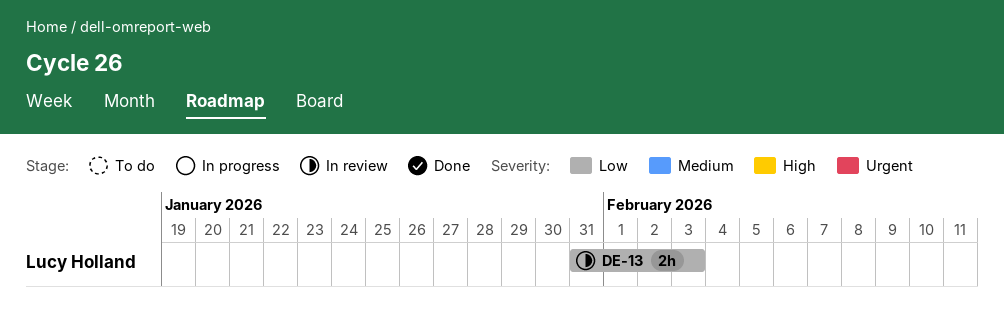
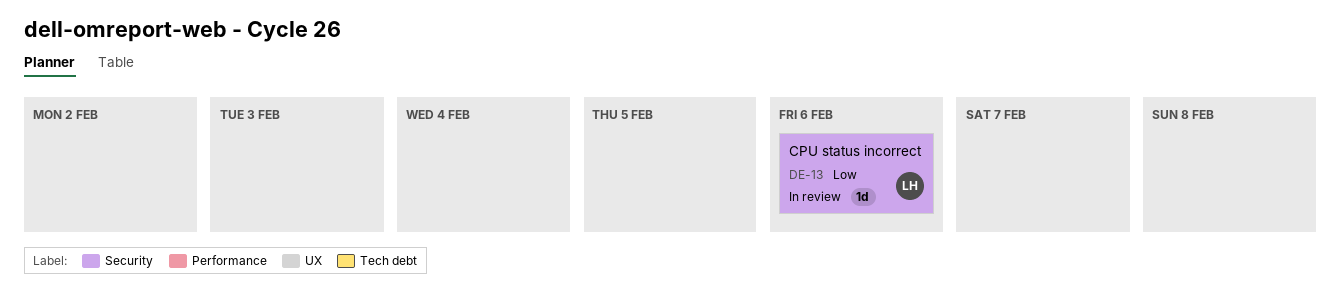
DE-13, estimate: 2h -> 1d
DE-13, due: Feb 3 -> Feb 6

